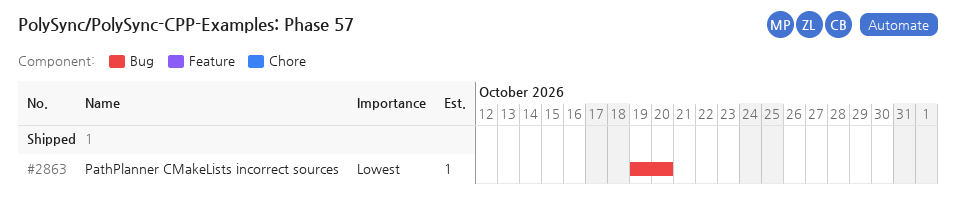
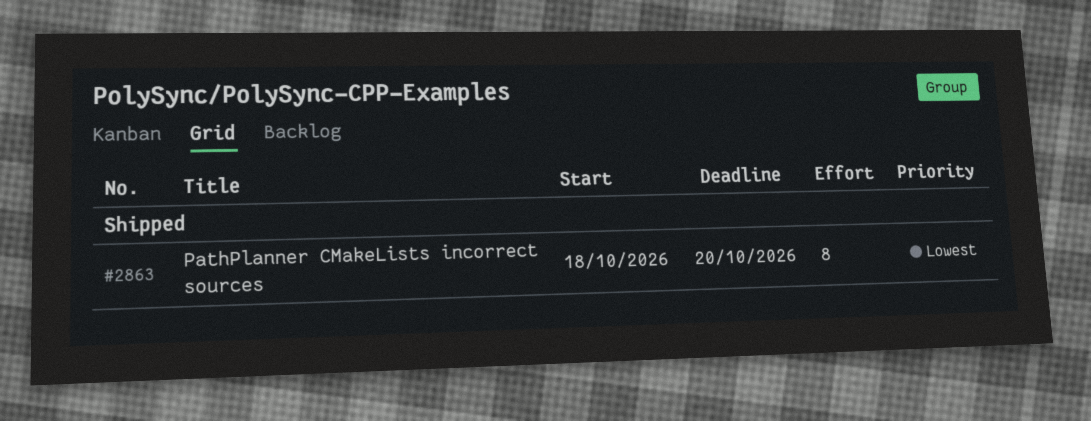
#2863, estimate: 1 -> 8
#2863, start: Oct 19 -> Oct 18

